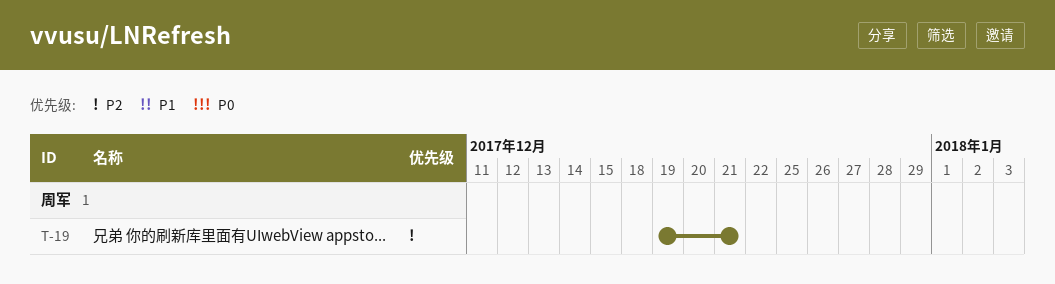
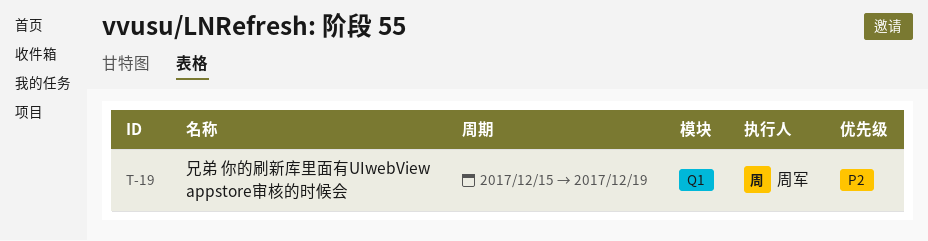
T-19, start: Dec 19 -> Dec 15
T-19, due: Dec 21 -> Dec 19

